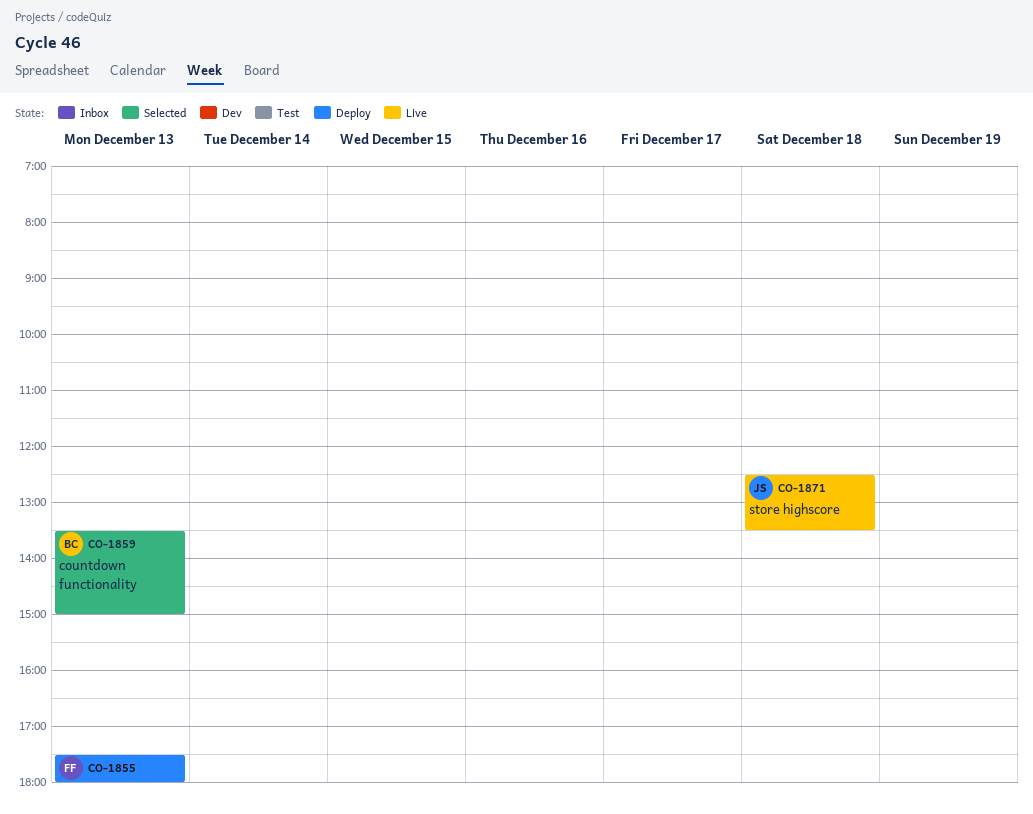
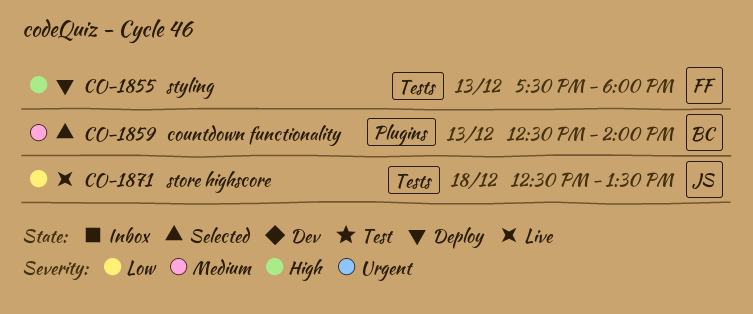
CO-1859, begins: 13:30 -> 12:30
CO-1859, ends: 15:00 -> 14:00

